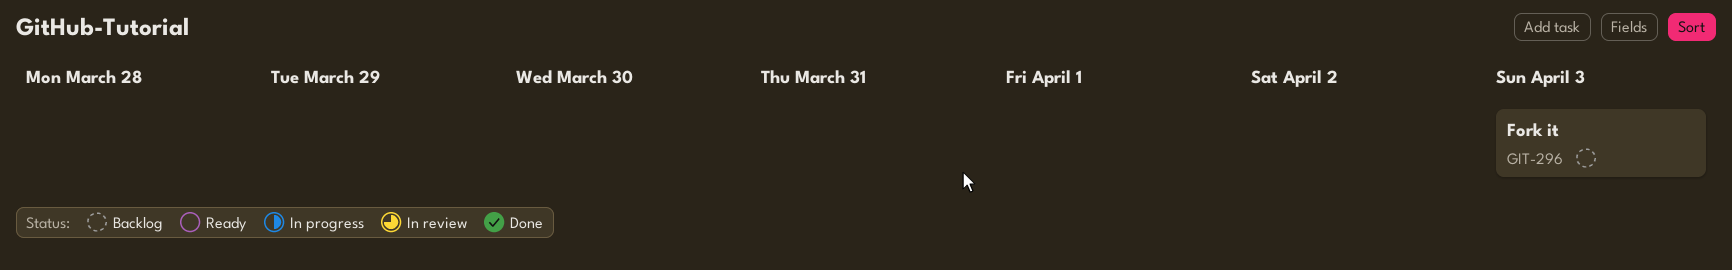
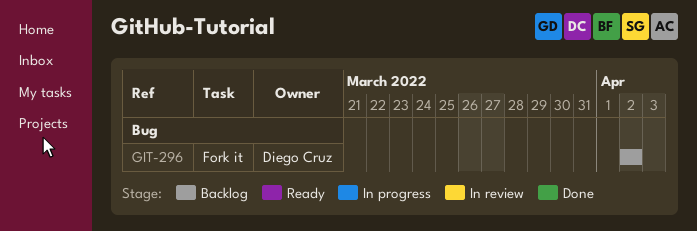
GIT-296, due: Apr 3 -> Apr 2

